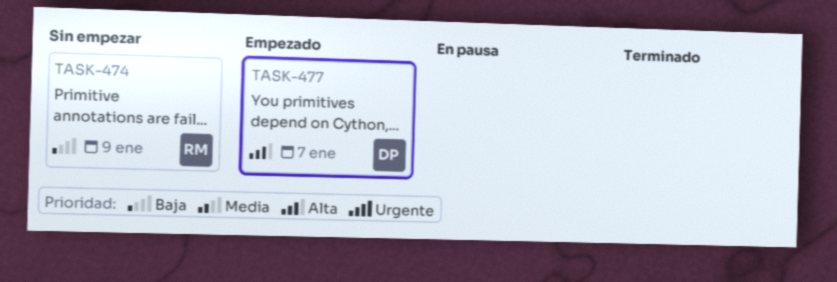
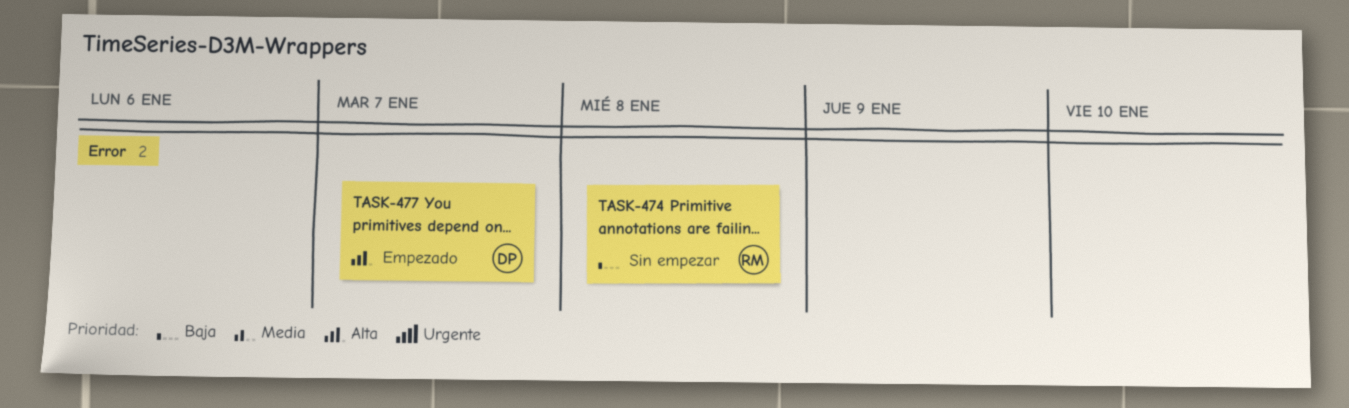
TASK-474, due: Jan 9 -> Jan 8

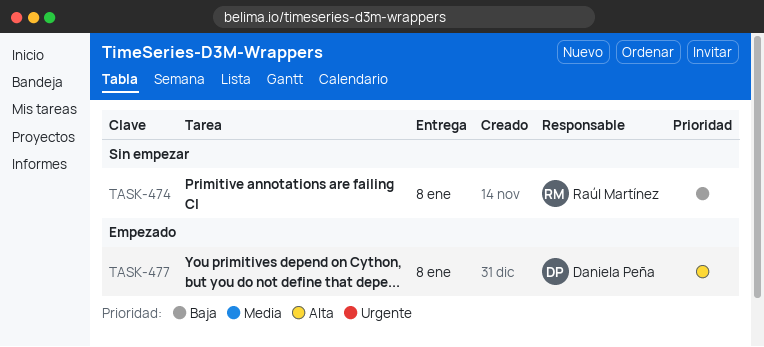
TASK-477, due: Jan 7 -> Jan 8

